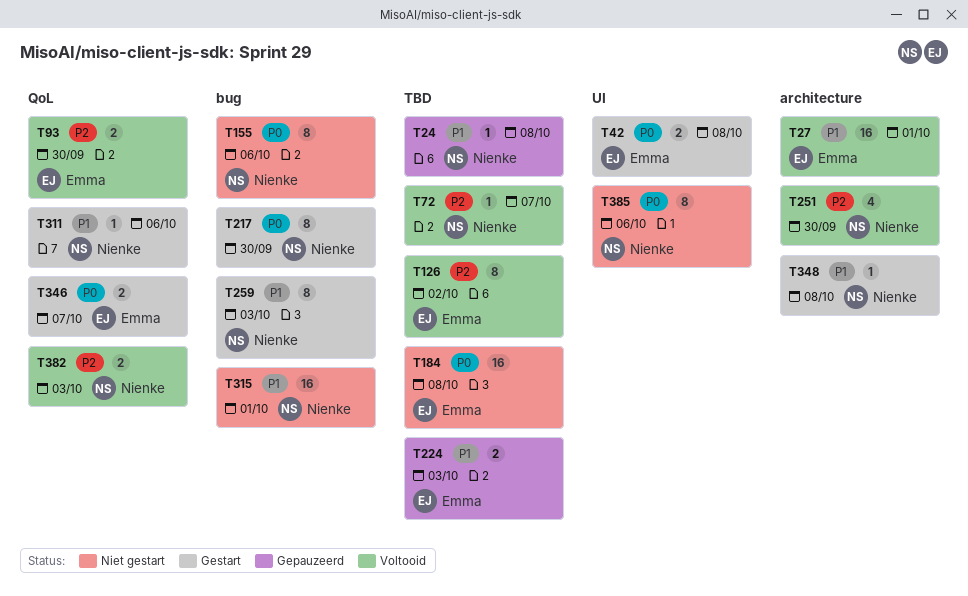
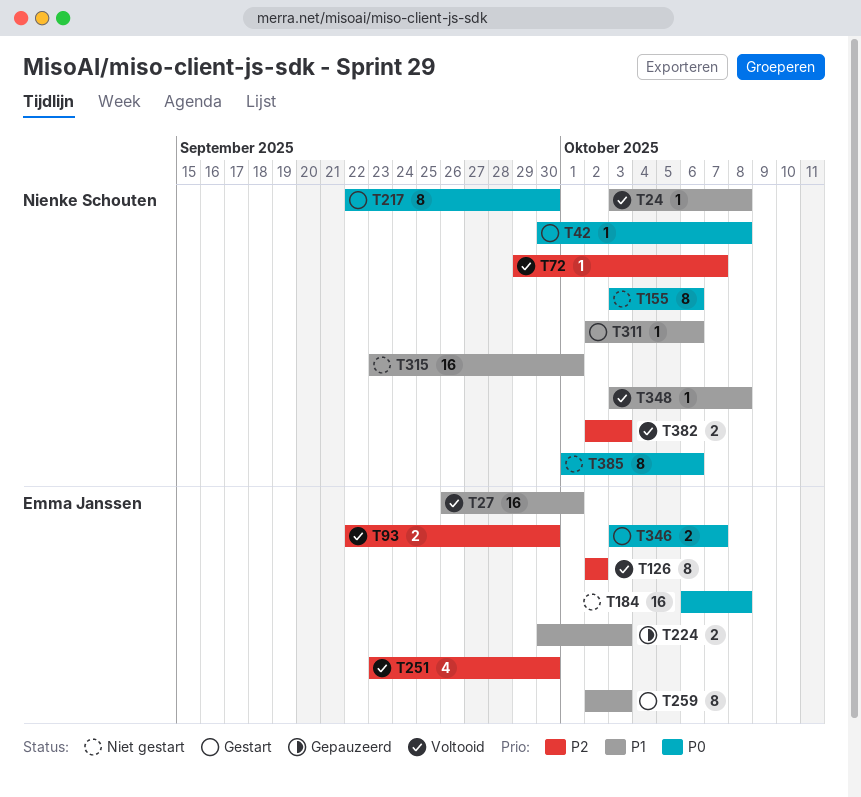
T24, status: Gepauzeerd -> Voltooid
T42, owner: Emma Janssen -> Nienke Schouten
T42, estimate: 2 -> 1
T251, owner: Nienke Schouten -> Emma Janssen
T259, owner: Nienke Schouten -> Emma Janssen
T348, status: Gestart -> Voltooid

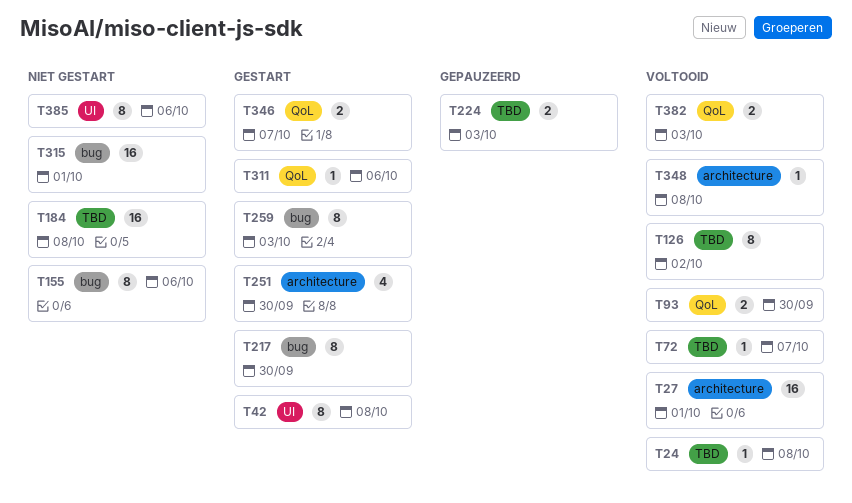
T42, estimate: 1 -> 8
T251, status: Voltooid -> Gestart

